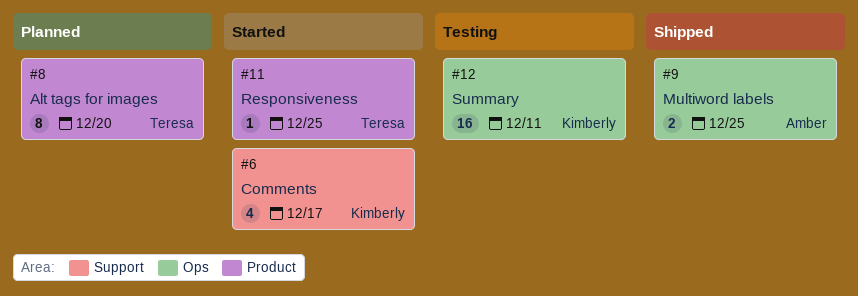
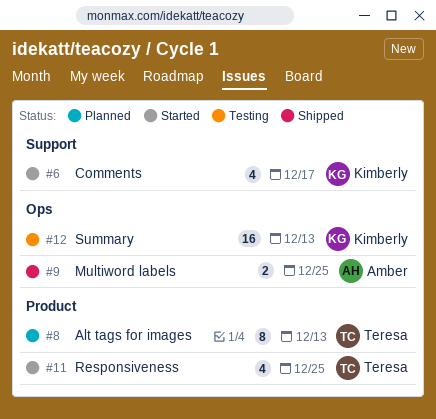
#8, due: Dec 20 -> Dec 13
#11, estimate: 1 -> 4
#12, due: Dec 11 -> Dec 13

